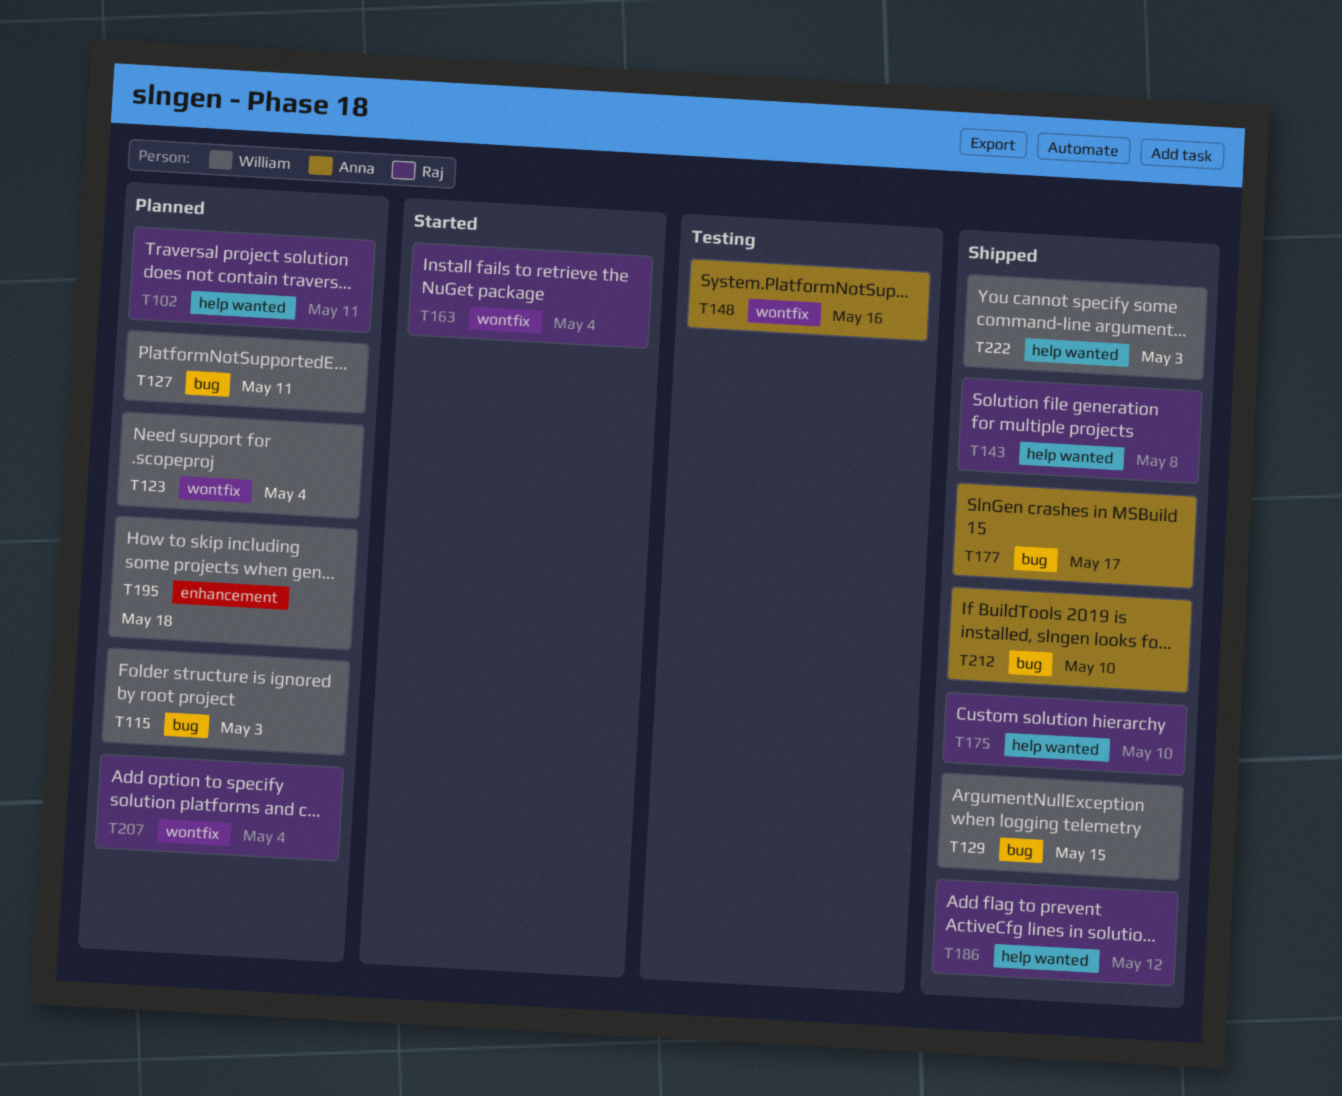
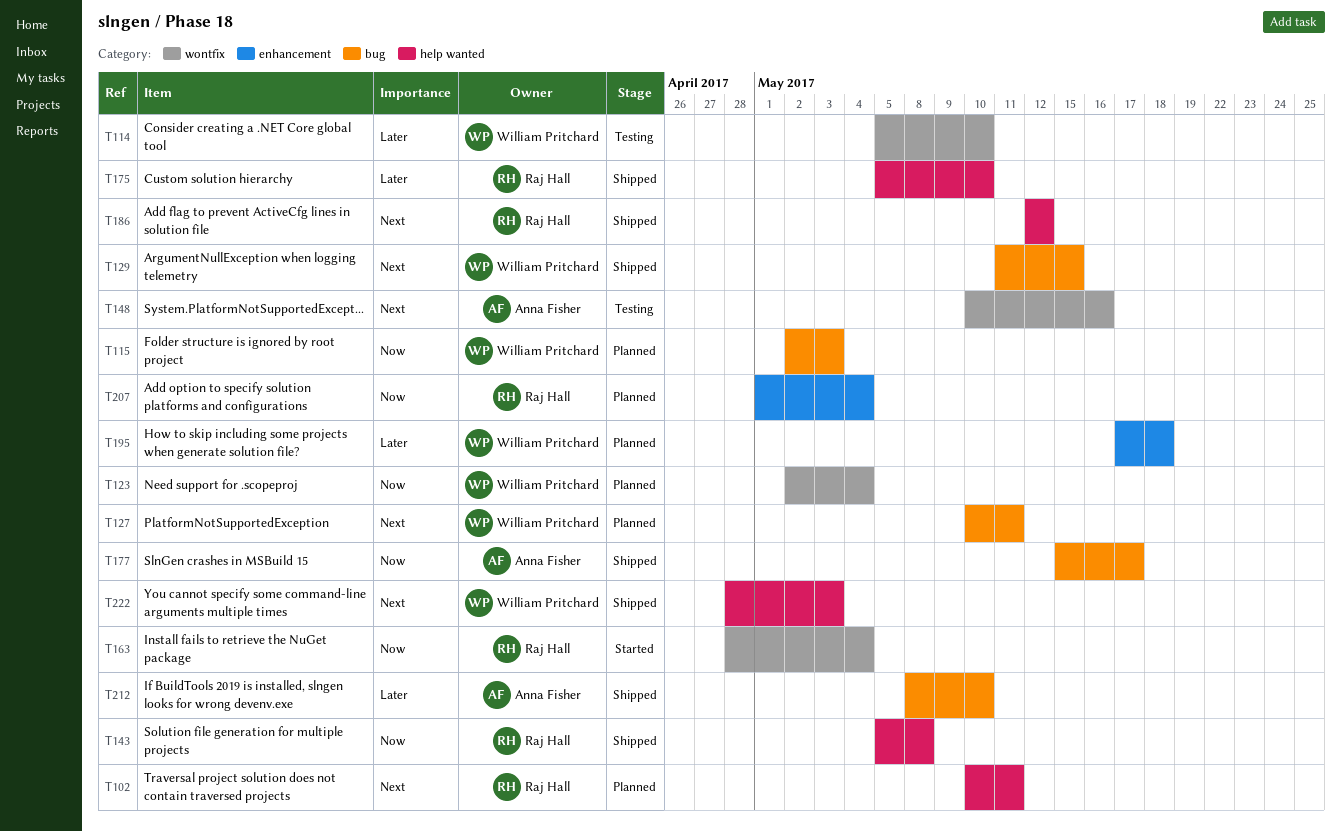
T114: none -> present
T207, label: wontfix -> enhancement

